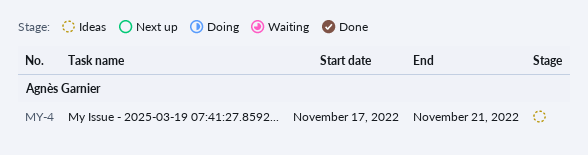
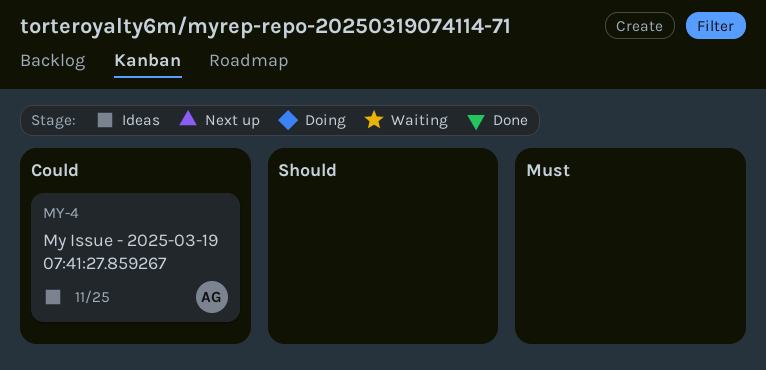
MY-4, due: Nov 21 -> Nov 25

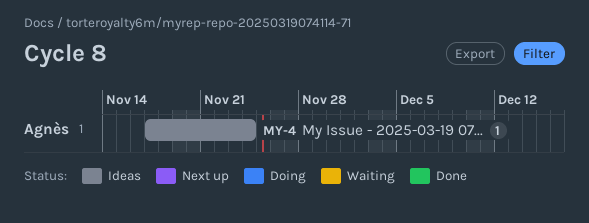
MY-4, due: Nov 25 -> Nov 24

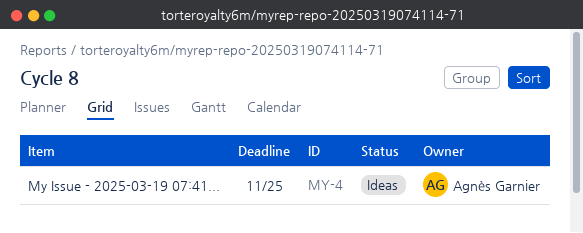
MY-4, due: Nov 24 -> Nov 25

